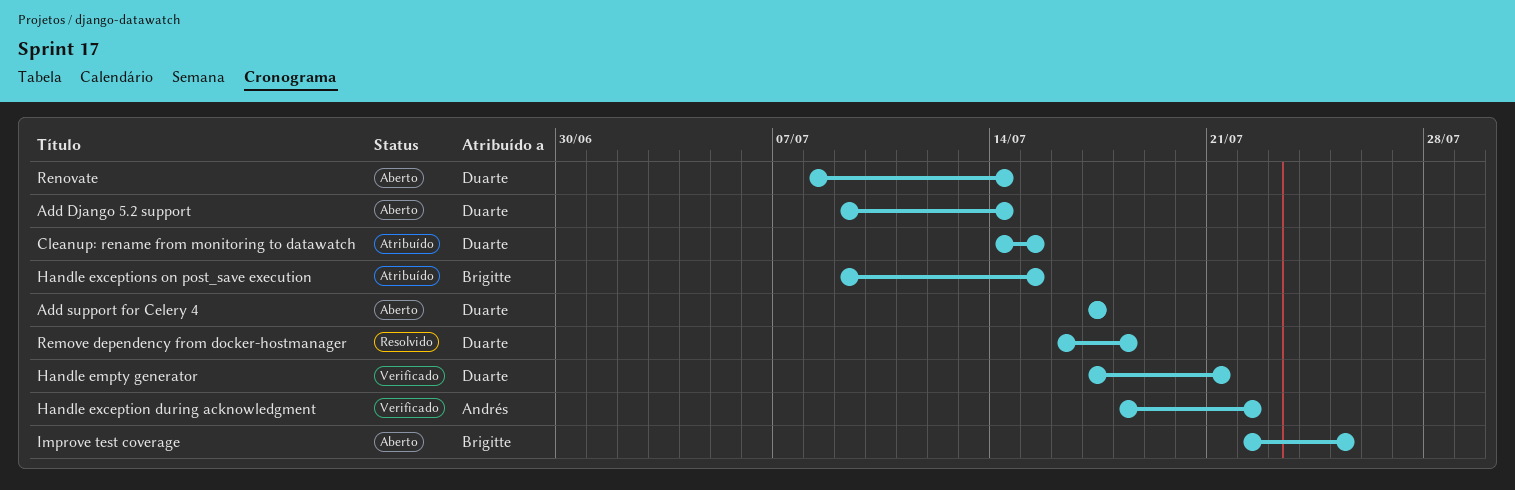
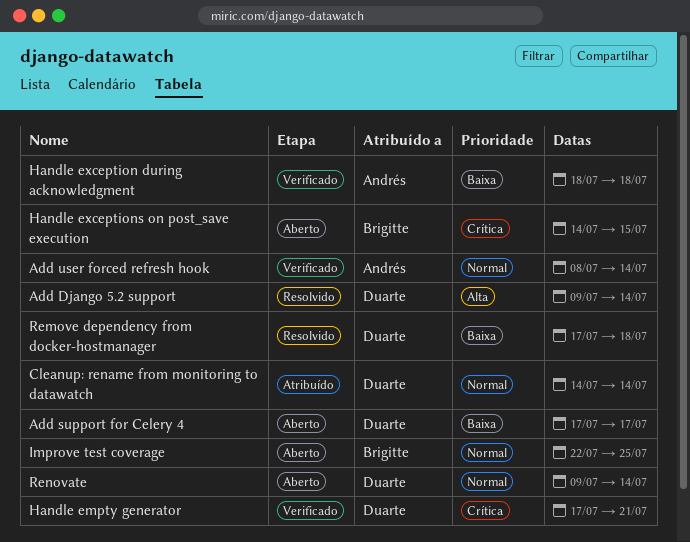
Add Django 5.2 support, status: Aberto -> Resolvido
Add user forced refresh hook: none -> present
Cleanup: rename from monitoring to datawatch, due: Jul 15 -> Jul 14
Handle exception during acknowledgment, due: Jul 22 -> Jul 18
Handle exceptions on post_save execution, status: Atribuído -> Aberto
Handle exceptions on post_save execution, start: Jul 9 -> Jul 14
Remove dependency from docker-hostmanager, start: Jul 16 -> Jul 17
Renovate, start: Jul 8 -> Jul 9

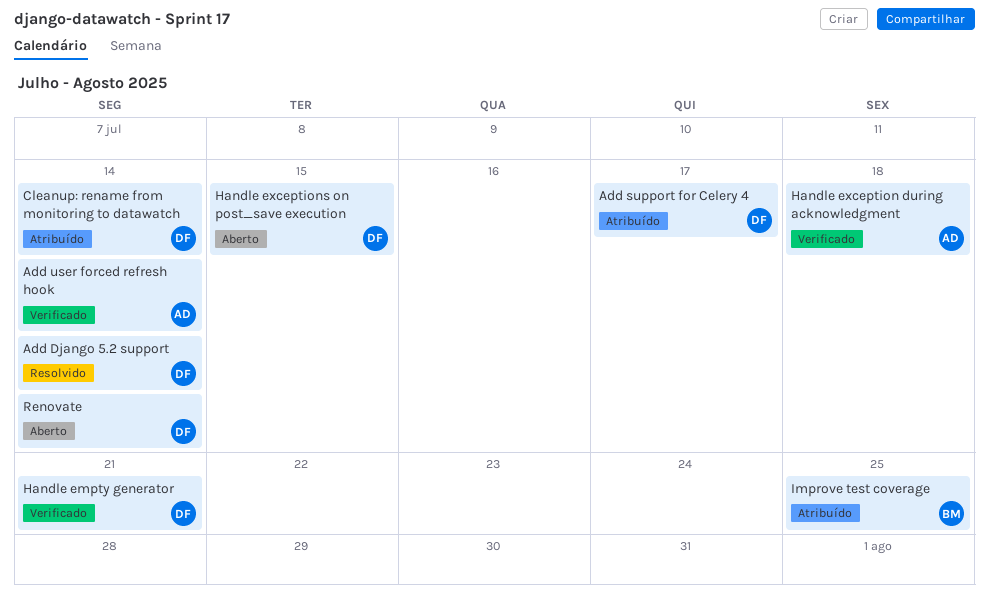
Add support for Celery 4, status: Aberto -> Atribuído
Handle exceptions on post_save execution, owner: Brigitte -> Duarte
Improve test coverage, status: Aberto -> Atribuído
Remove dependency from docker-hostmanager: present -> none

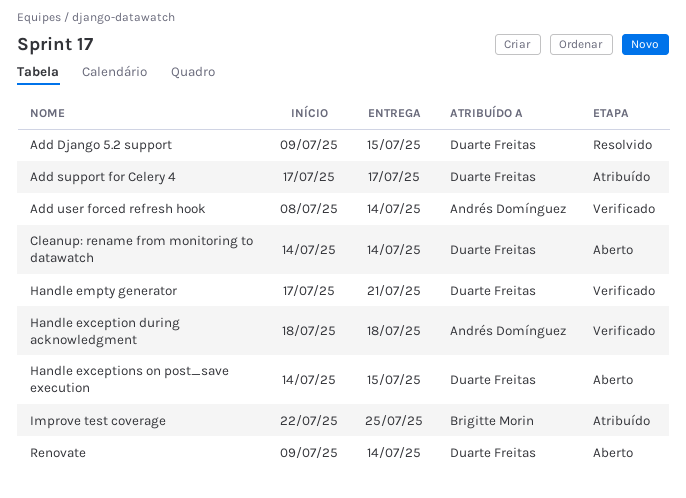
Add Django 5.2 support, due: Jul 14 -> Jul 15
Cleanup: rename from monitoring to datawatch, status: Atribuído -> Aberto

